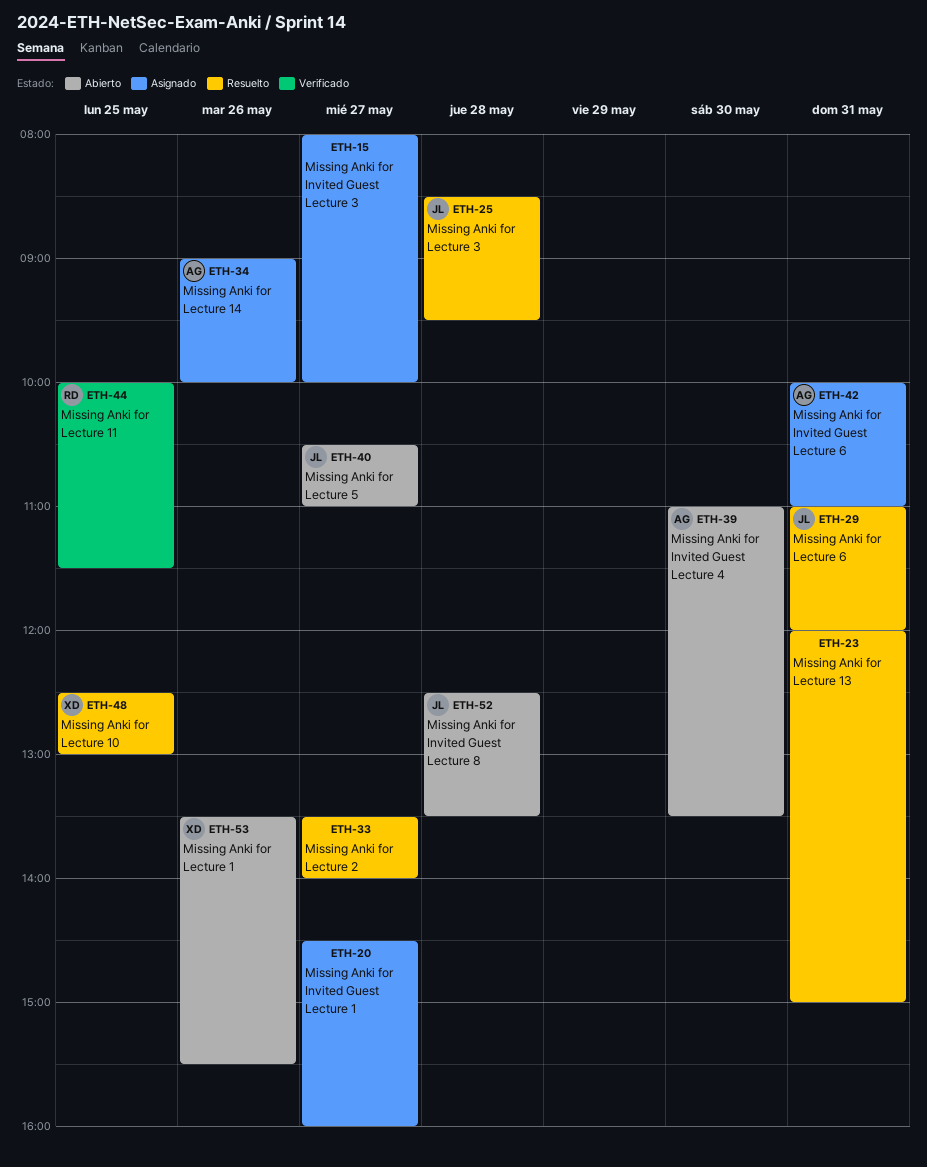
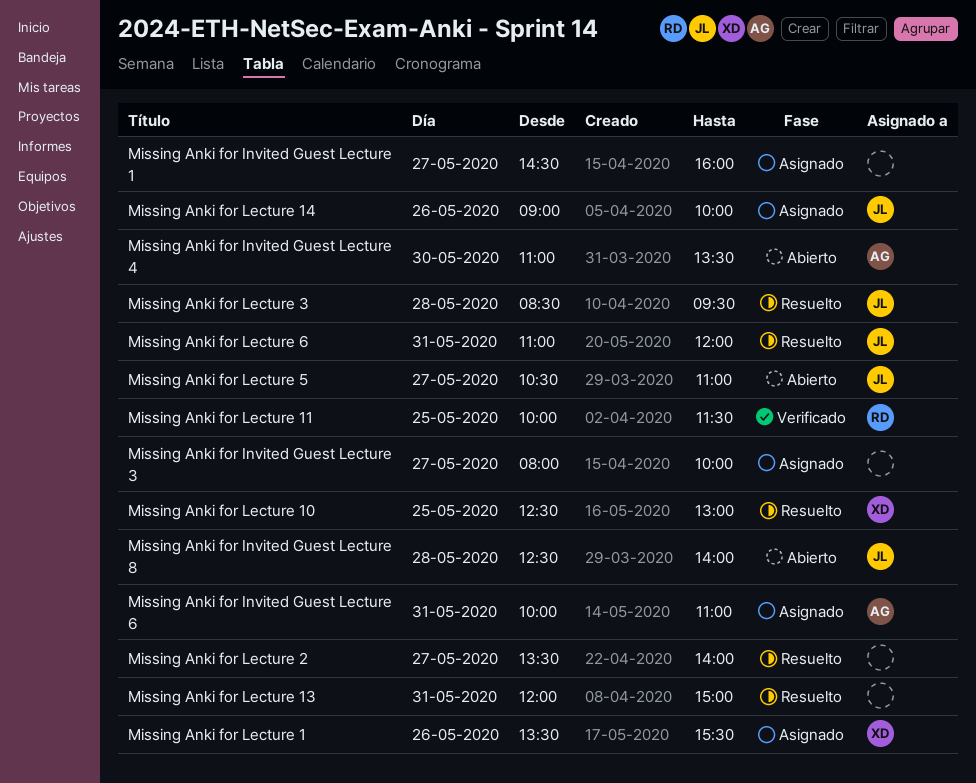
Missing Anki for Invited Guest Lecture 8, ends: 13:30 -> 14:00
Missing Anki for Lecture 1, status: Abierto -> Asignado
Missing Anki for Lecture 14, owner: AG -> JL

